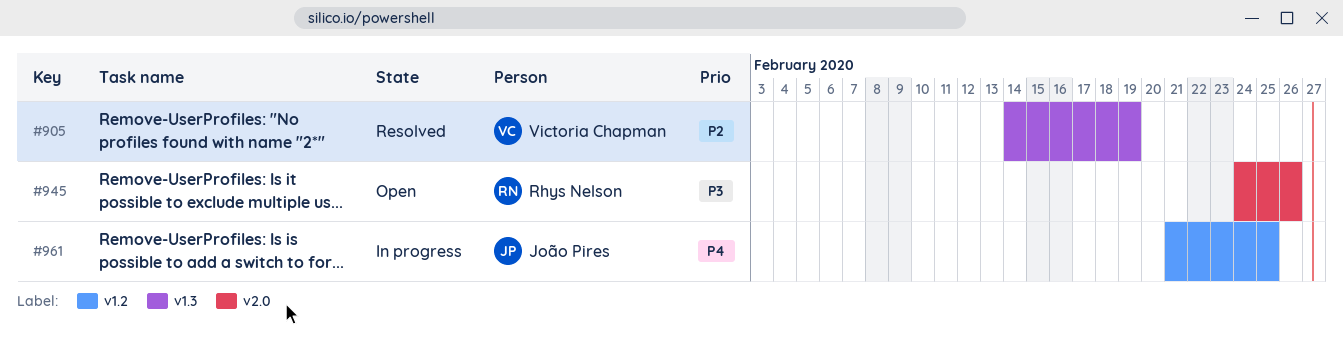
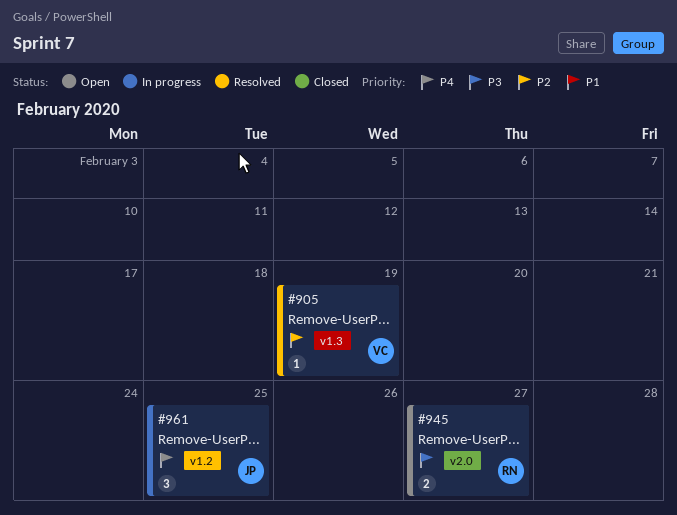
#945, due: Feb 26 -> Feb 27

